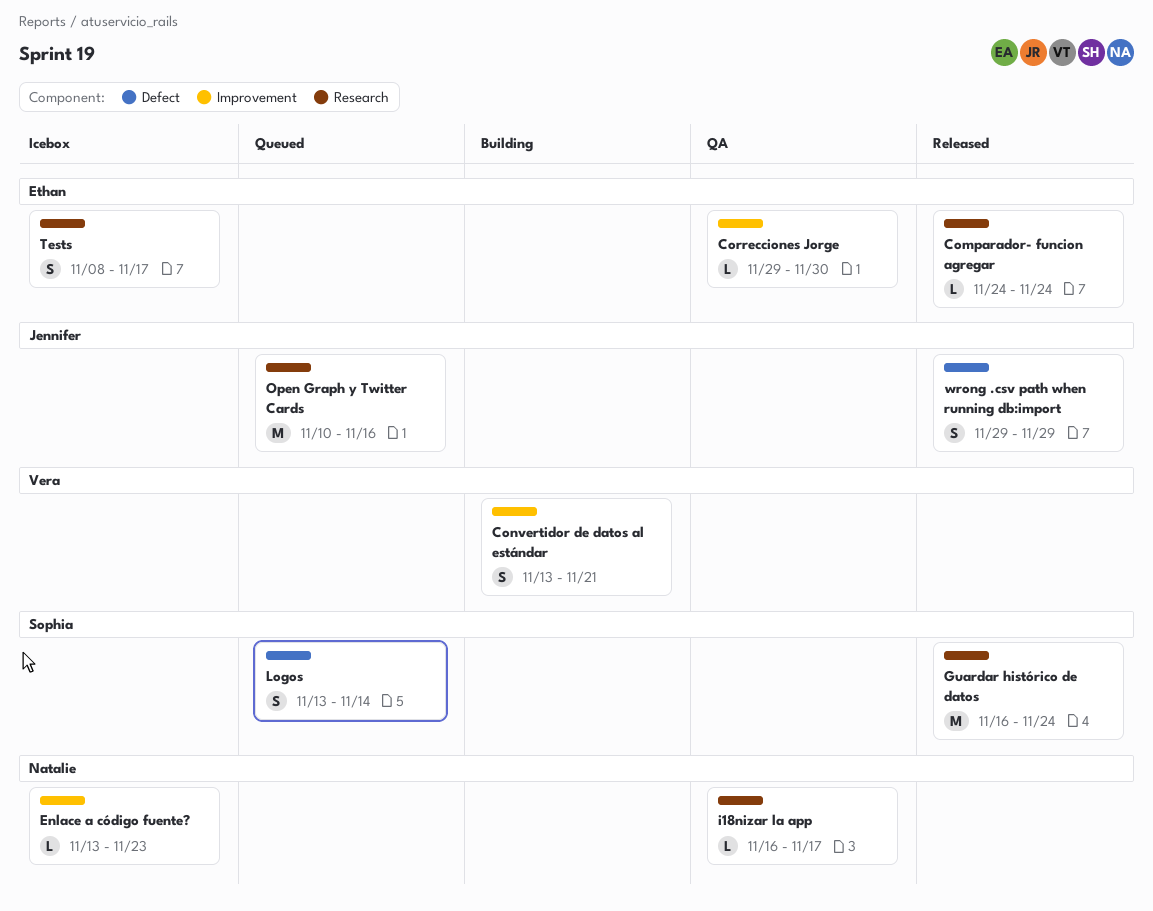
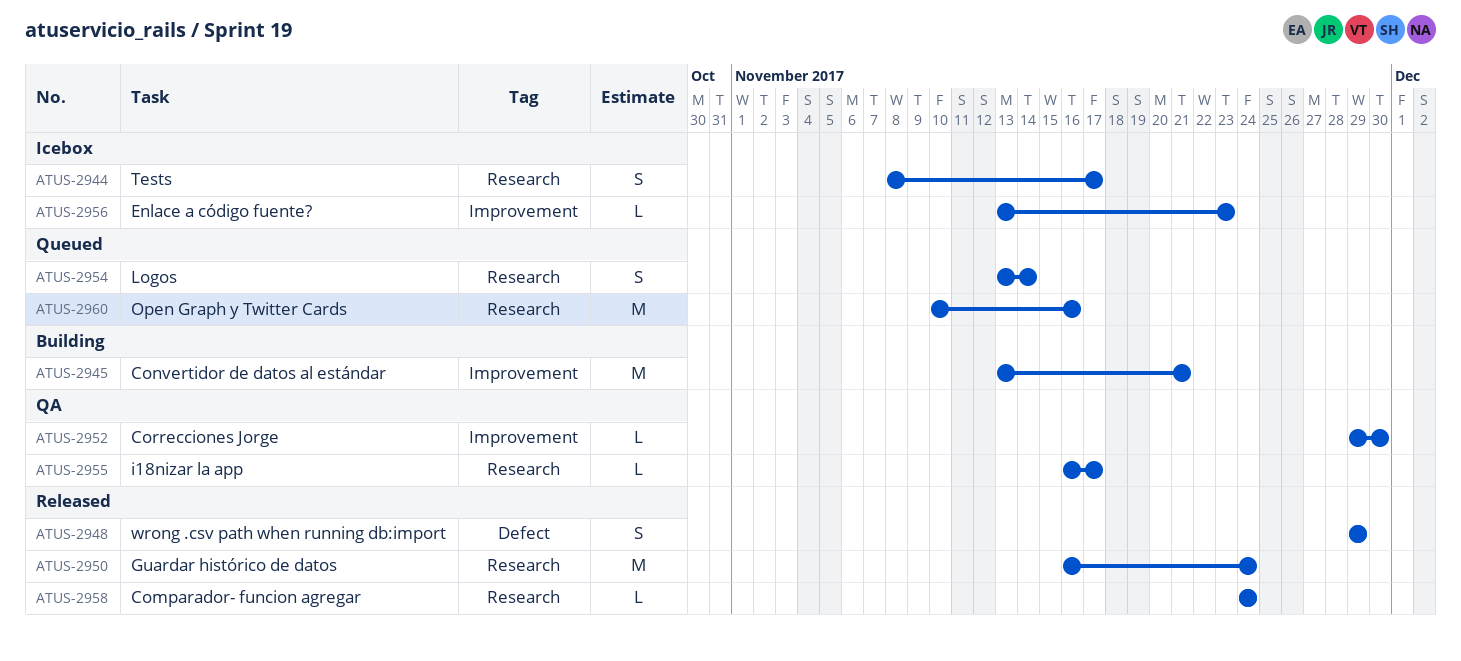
Convertidor de datos al estándar, estimate: S -> M
Logos, label: Defect -> Research

